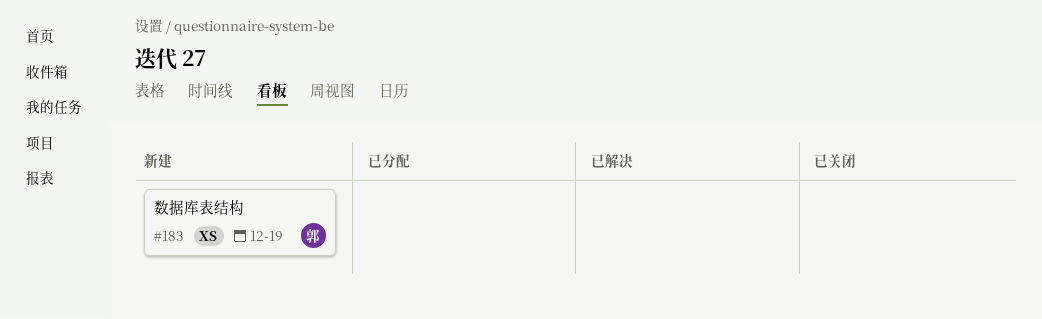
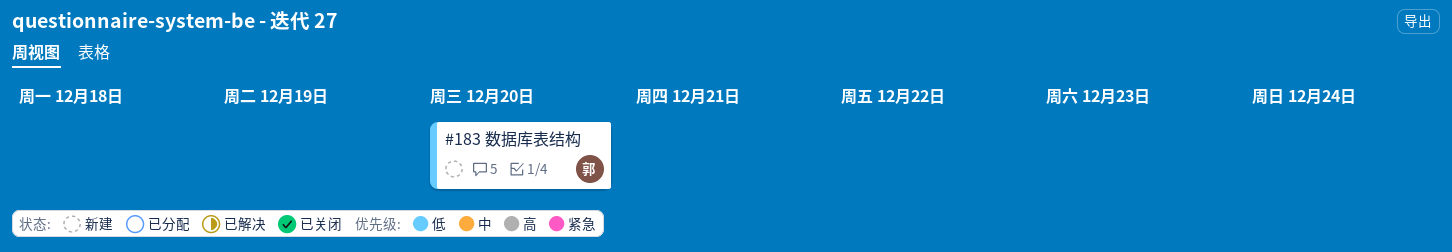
#183, due: Dec 19 -> Dec 20

